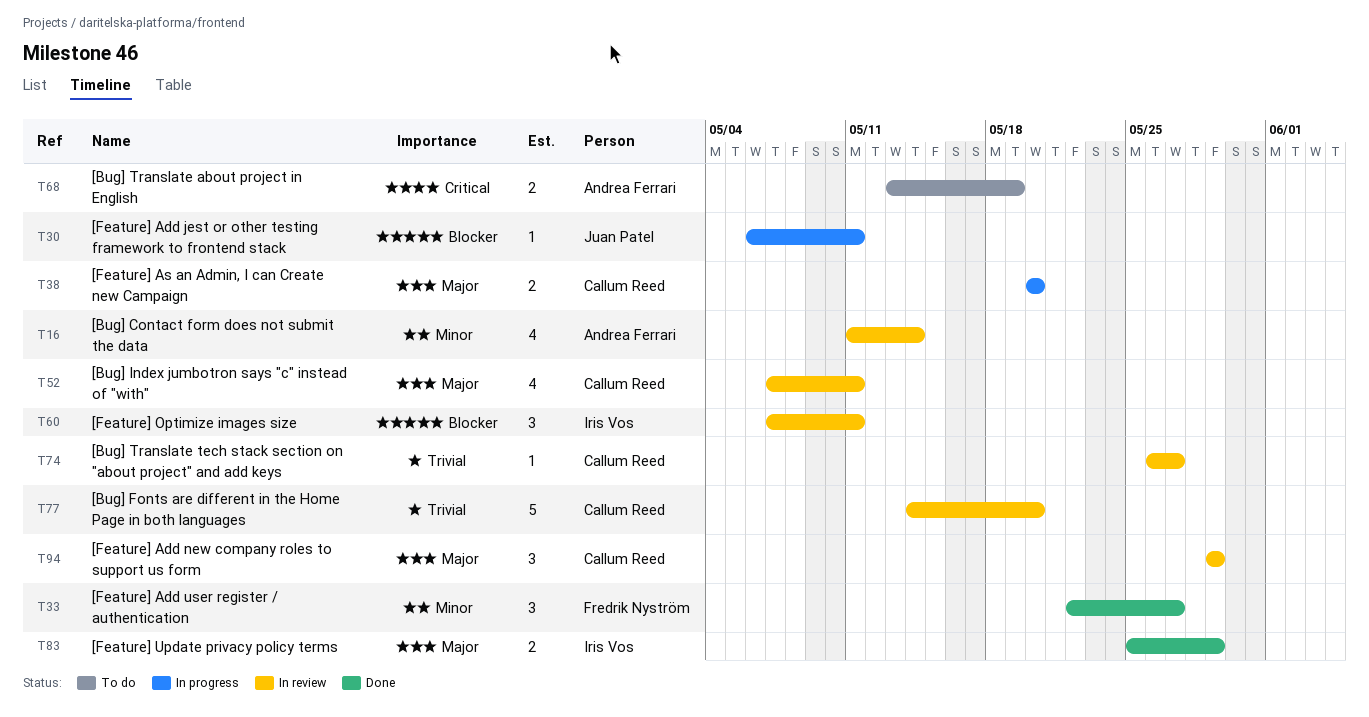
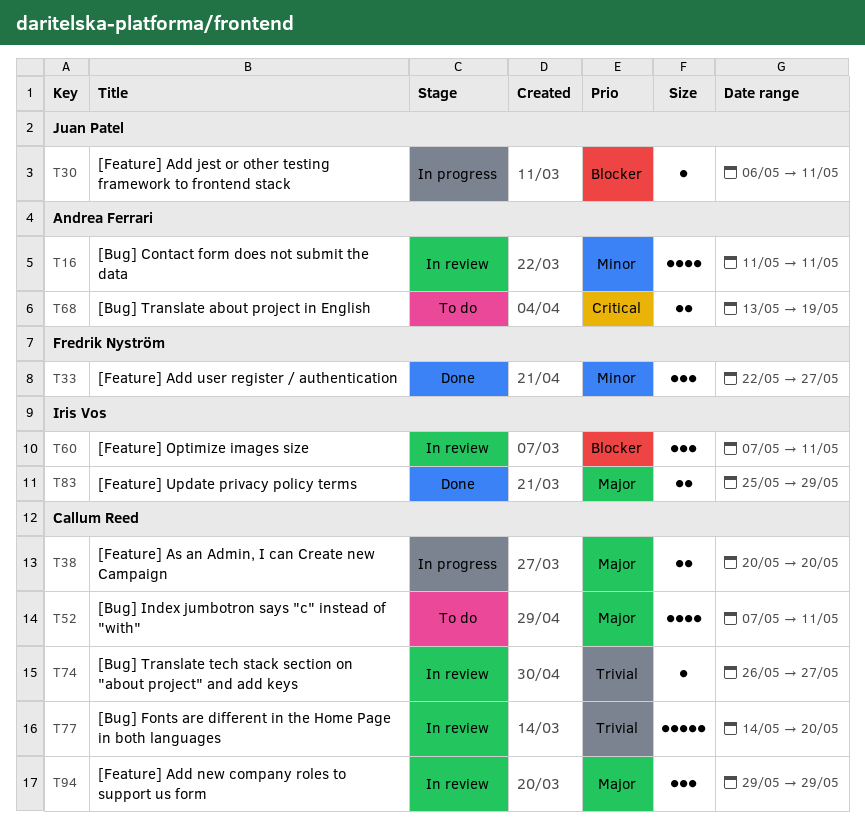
T16, due: May 14 -> May 11
T52, status: In review -> To do

